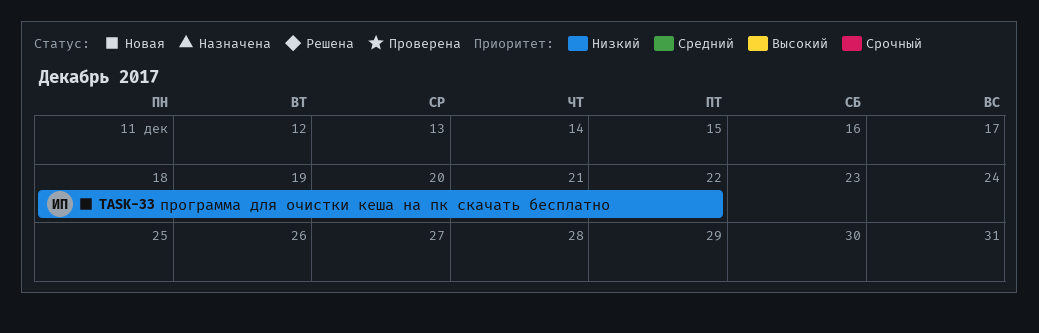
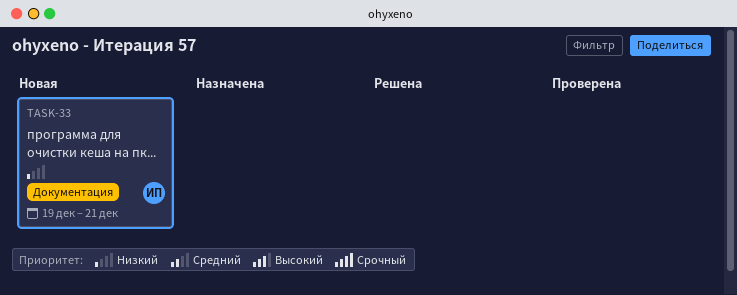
TASK-33, start: Dec 18 -> Dec 19
TASK-33, due: Dec 22 -> Dec 21

